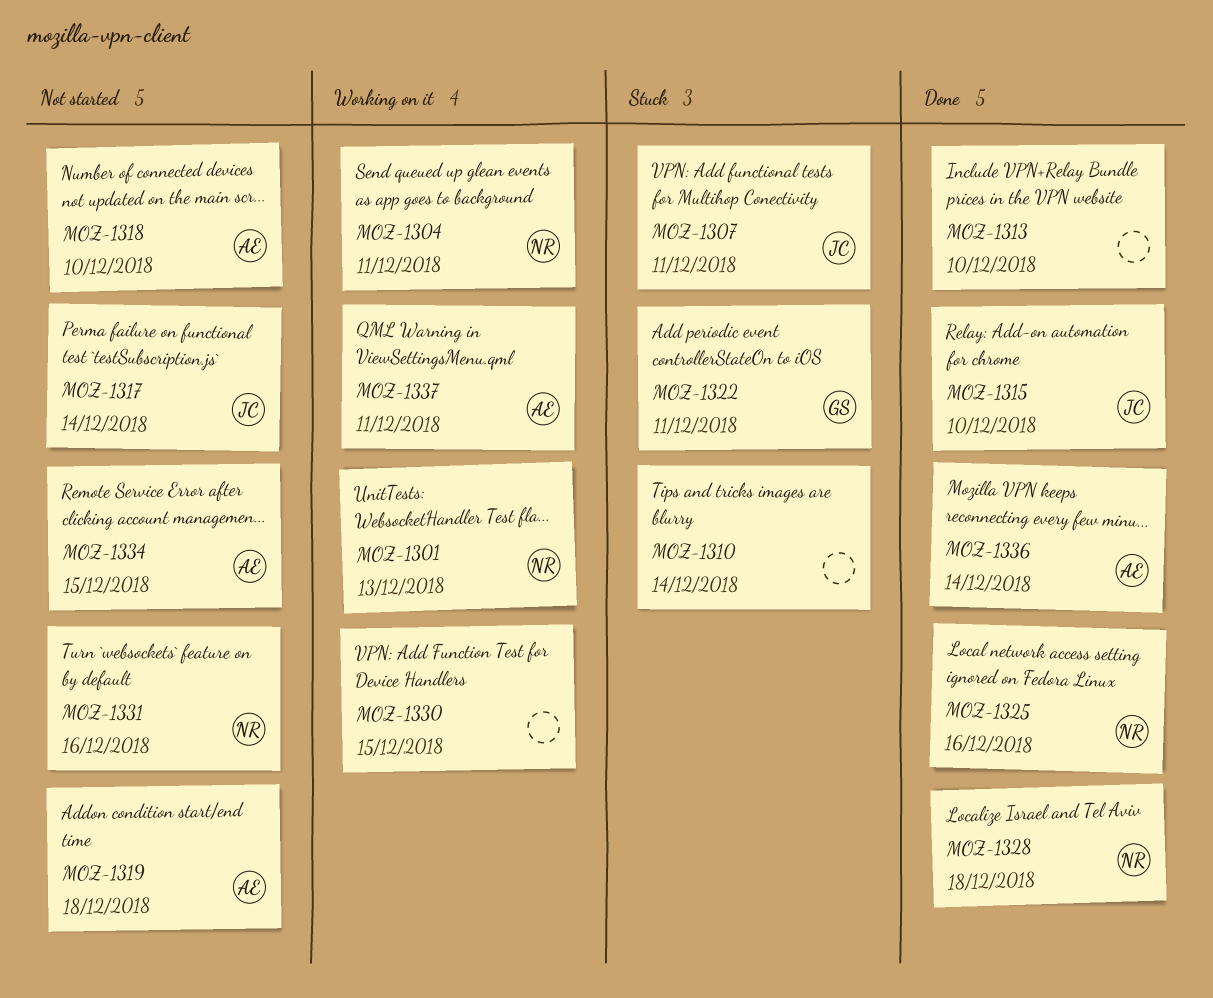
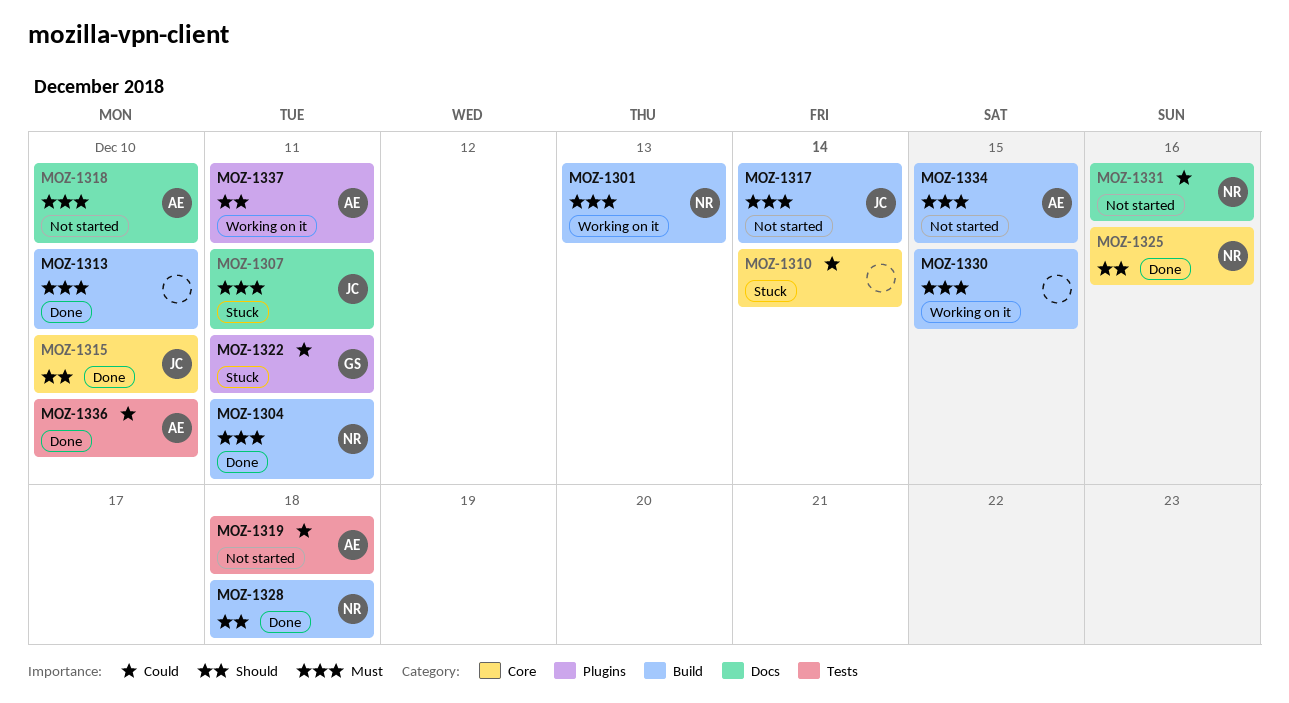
MOZ-1304, status: Working on it -> Done
MOZ-1336, due: Dec 14 -> Dec 10

